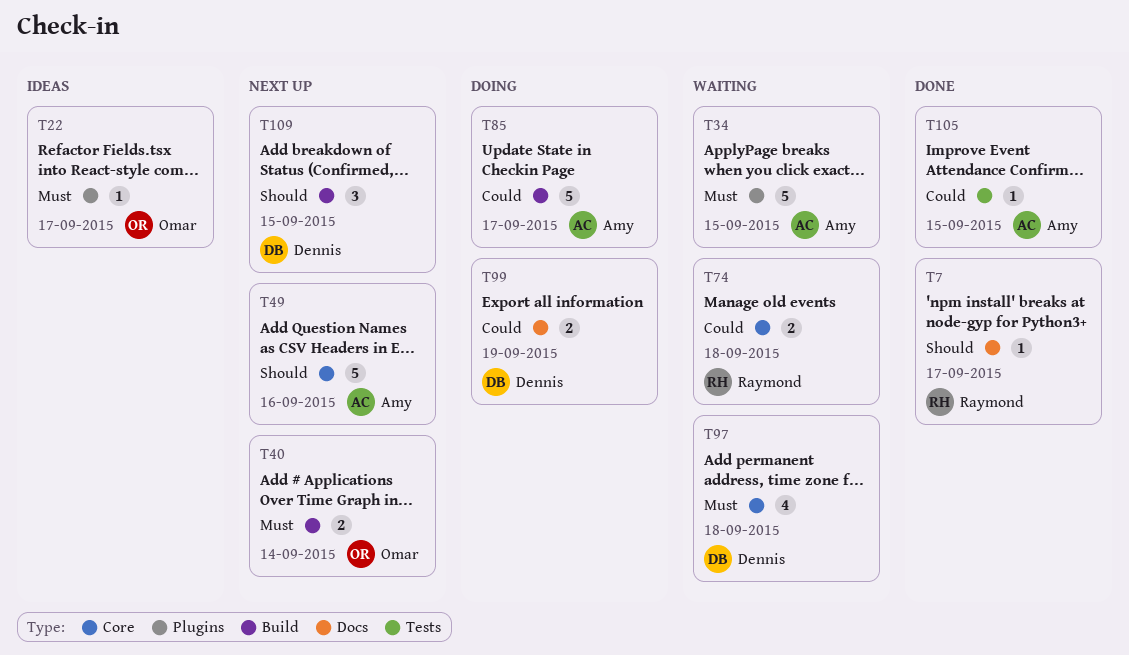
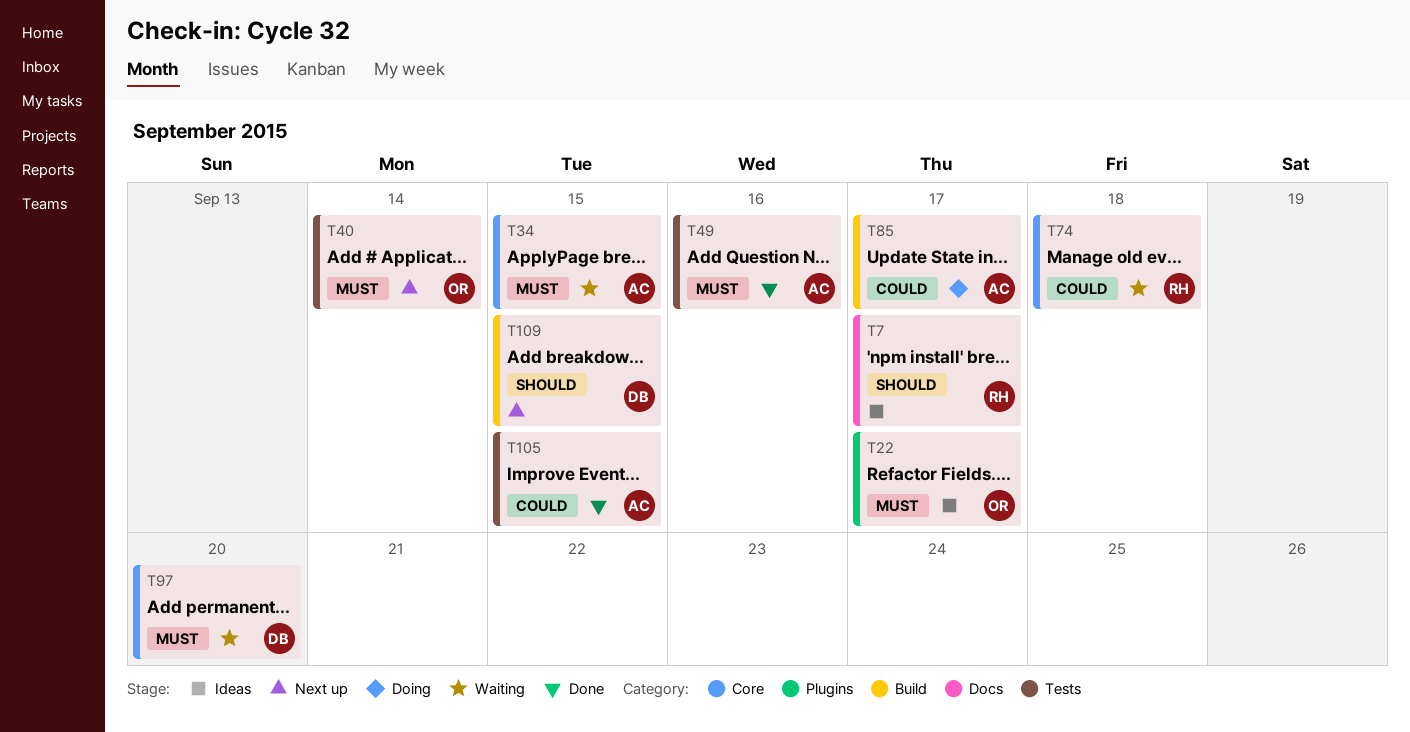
T7, status: Done -> Ideas
T34, label: Plugins -> Core
T40, label: Build -> Tests
T49, status: Next up -> Done
T49, priority: Should -> Must
T49, label: Core -> Tests
T97, due: Sep 18 -> Sep 20
T99: present -> none

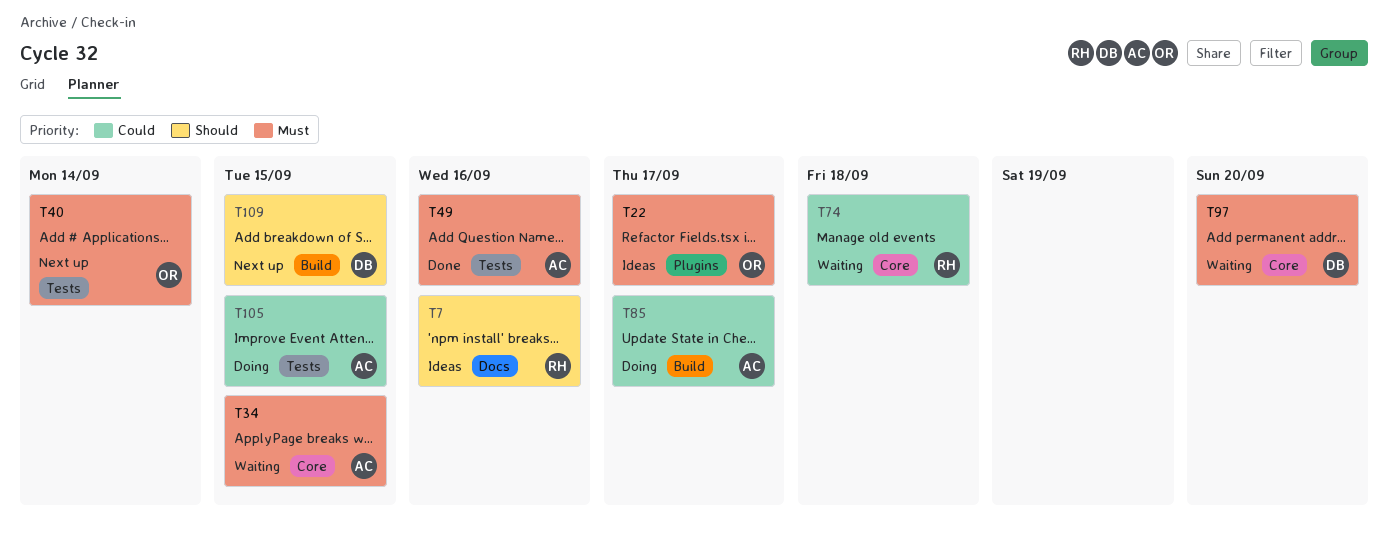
T7, due: Sep 17 -> Sep 16
T105, status: Done -> Doing

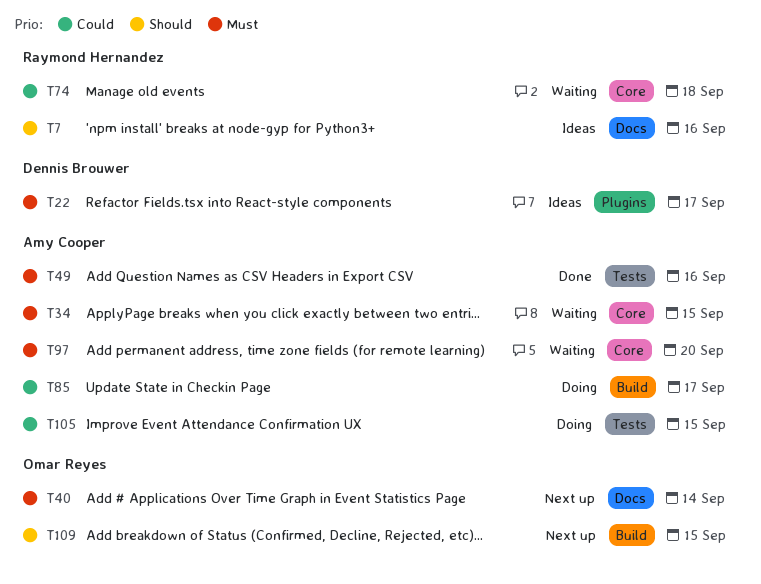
T22, owner: Omar Reyes -> Dennis Brouwer
T40, label: Tests -> Docs
T97, owner: Dennis Brouwer -> Amy Cooper
T109, owner: Dennis Brouwer -> Omar Reyes

